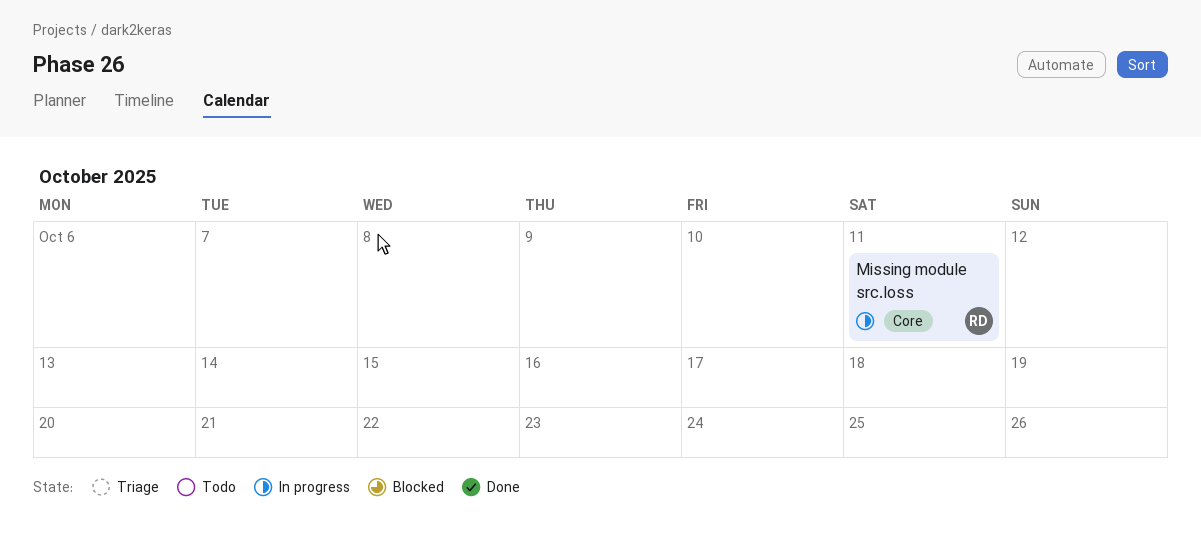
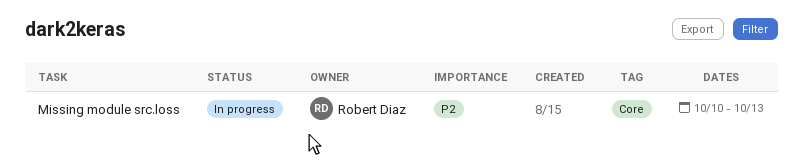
Missing module src.loss, due: Oct 11 -> Oct 13

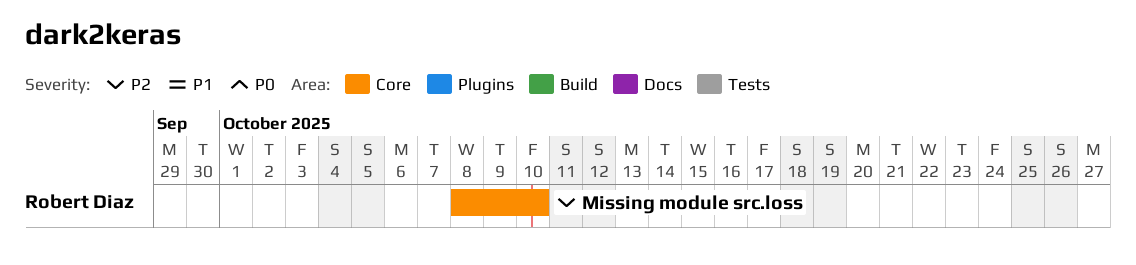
Missing module src.loss, start: Oct 10 -> Oct 8
Missing module src.loss, due: Oct 13 -> Oct 10

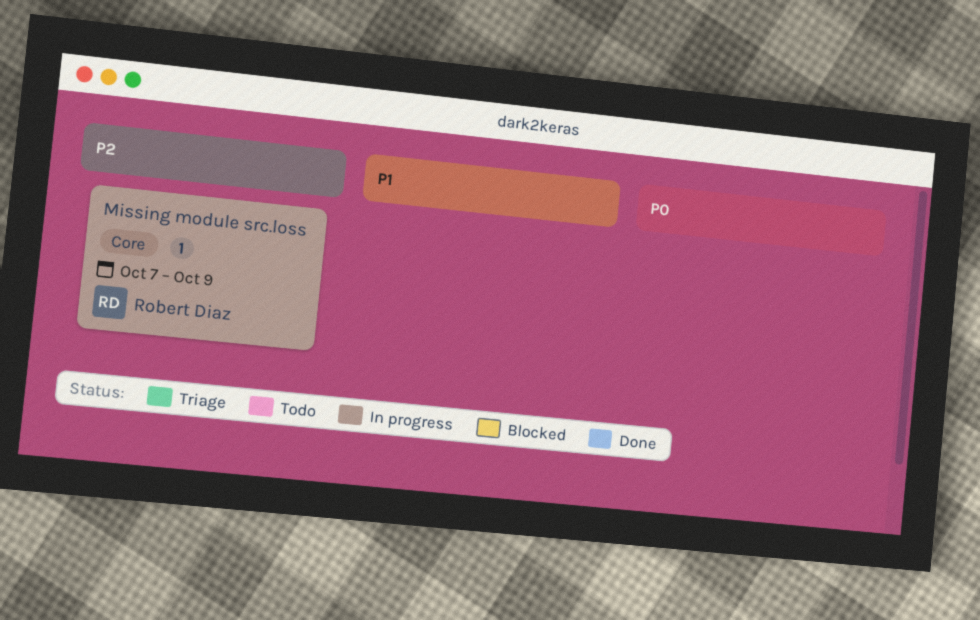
Missing module src.loss, start: Oct 8 -> Oct 7
Missing module src.loss, due: Oct 10 -> Oct 9

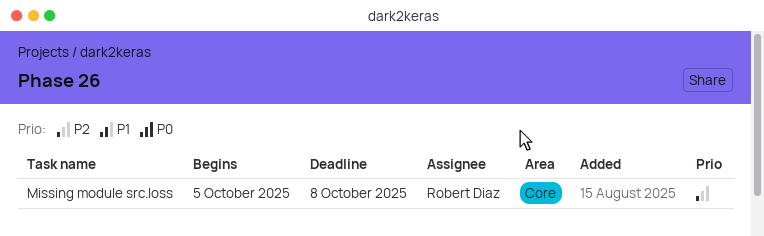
Missing module src.loss, start: Oct 7 -> Oct 5
Missing module src.loss, due: Oct 9 -> Oct 8

